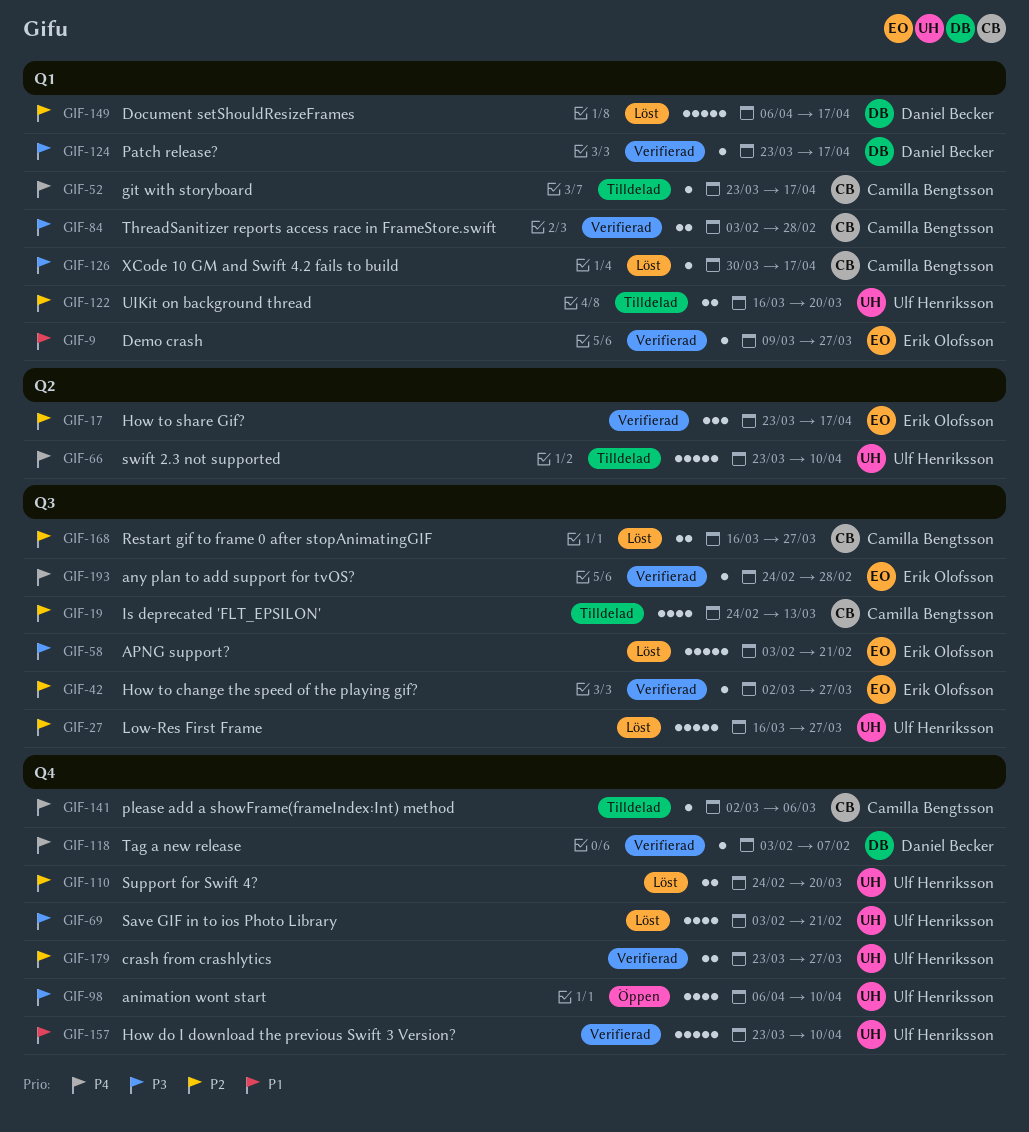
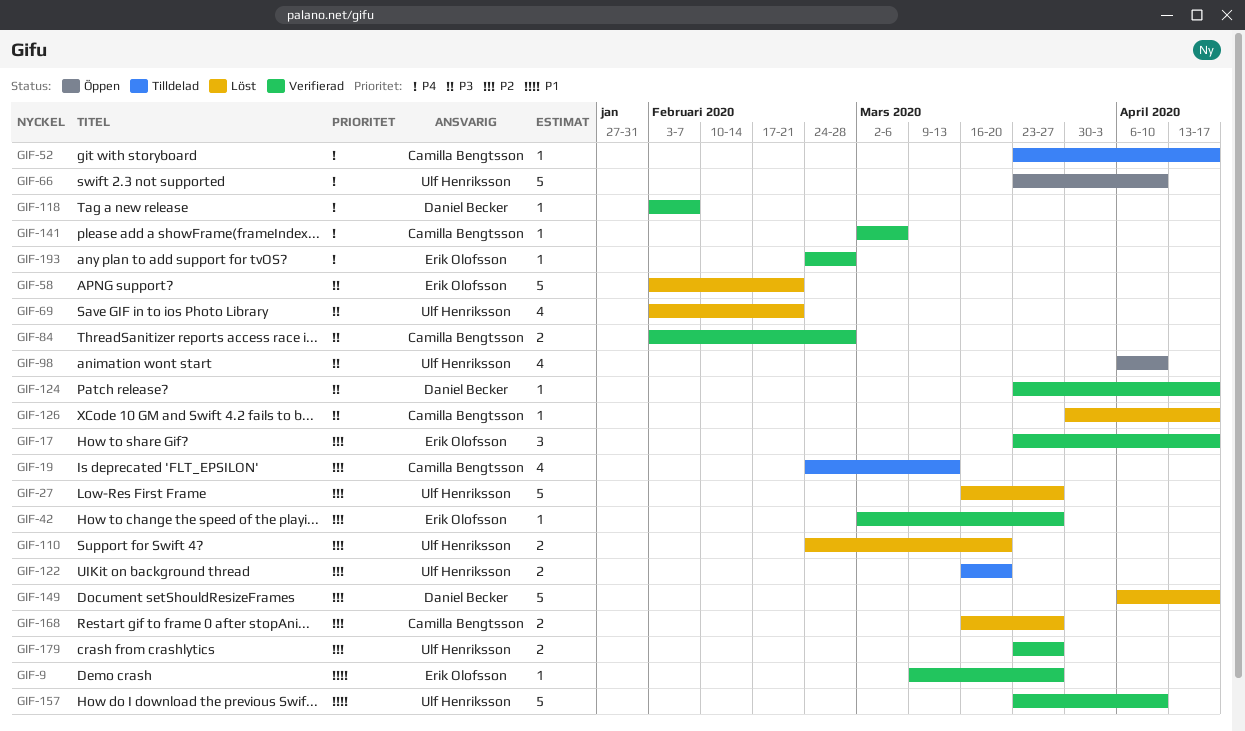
GIF-66, status: Tilldelad -> Öppen
GIF-141, status: Tilldelad -> Verifierad

